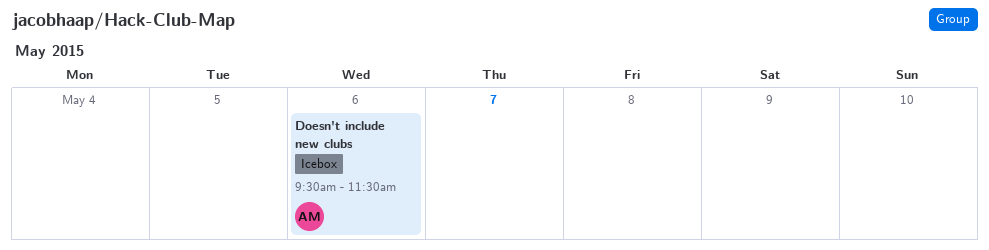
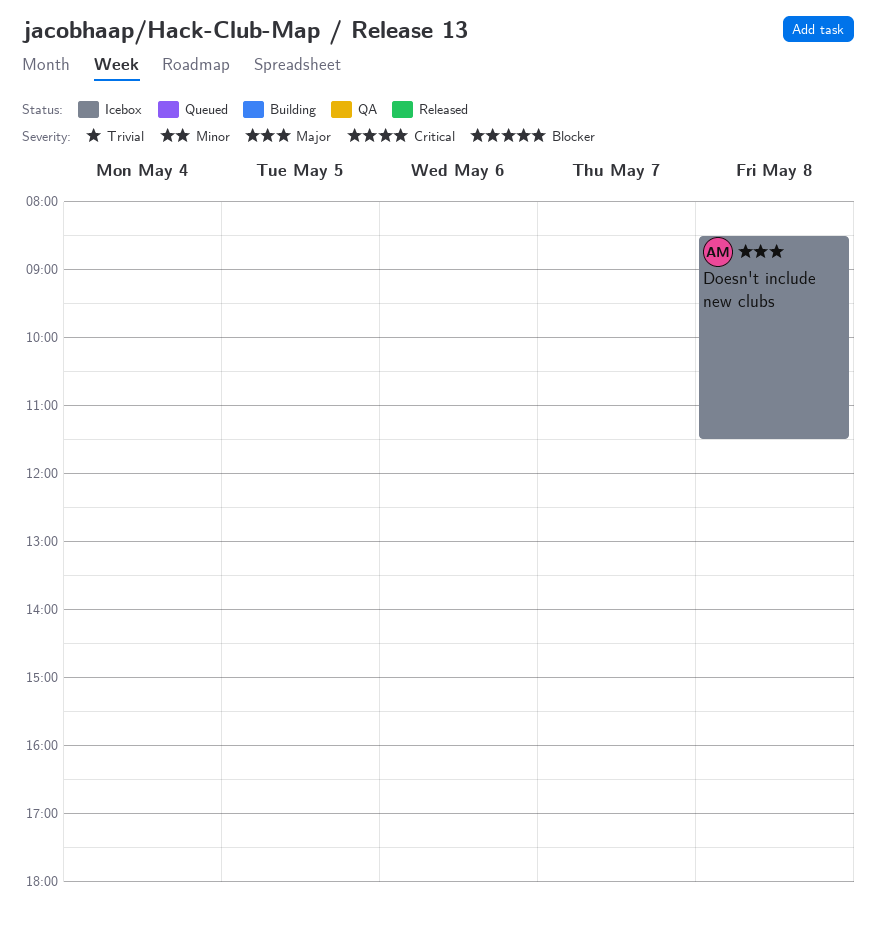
Doesn't include new clubs, day: May 6 -> May 8
Doesn't include new clubs, begins: 09:30 -> 08:30

